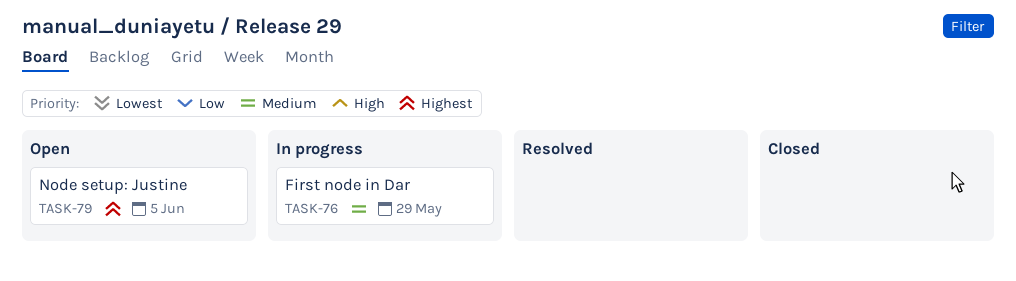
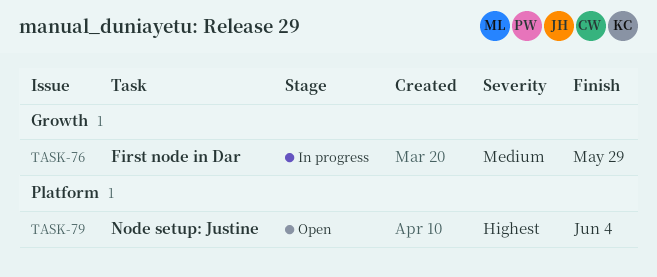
TASK-79, due: Jun 5 -> Jun 4

